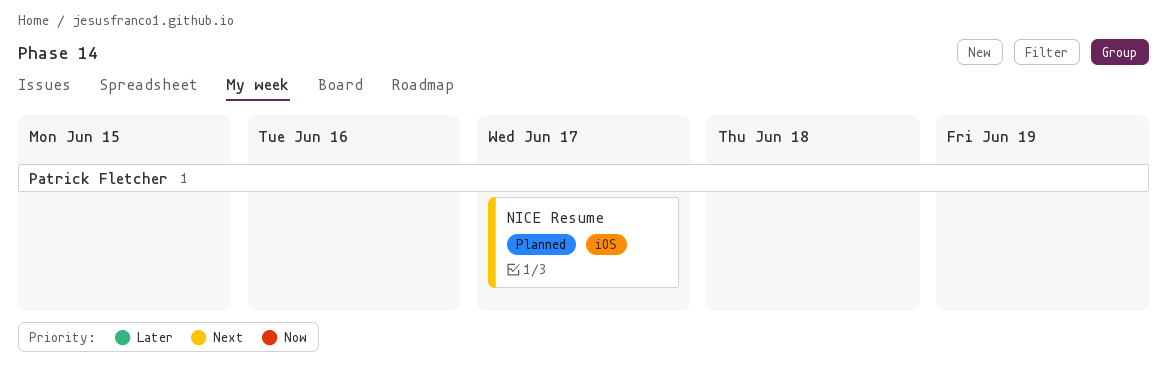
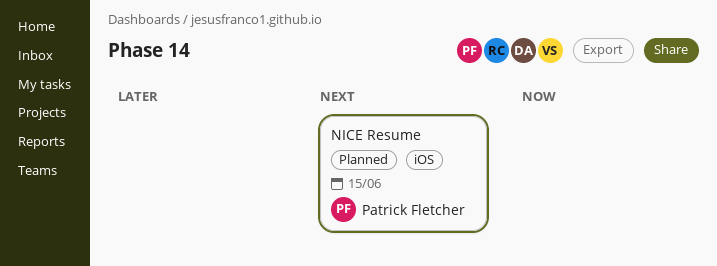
NICE Resume, due: Jun 17 -> Jun 15

